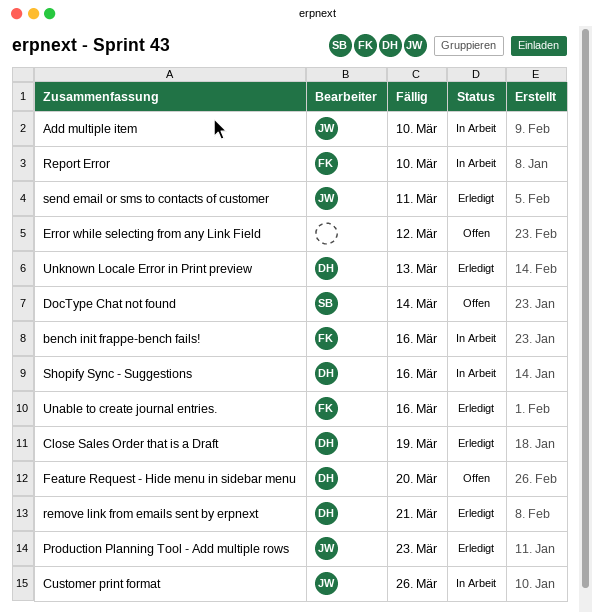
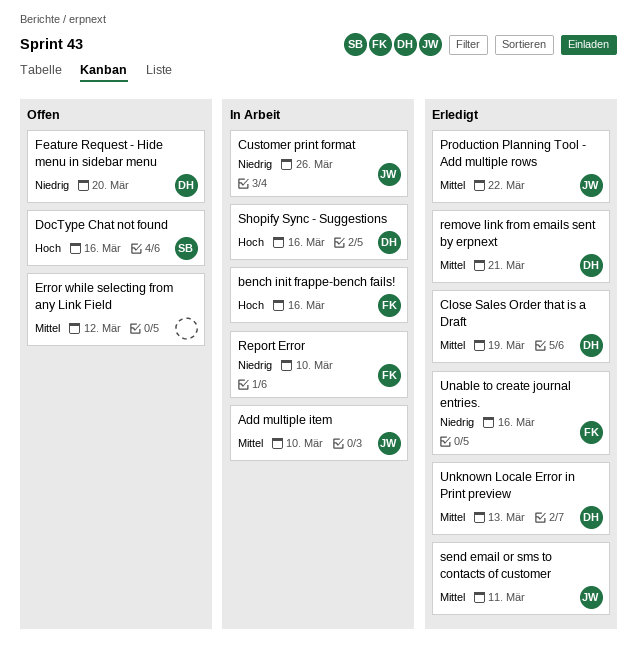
DocType Chat not found, due: Mar 14 -> Mar 16
Production Planning Tool - Add multiple rows, due: Mar 23 -> Mar 22

